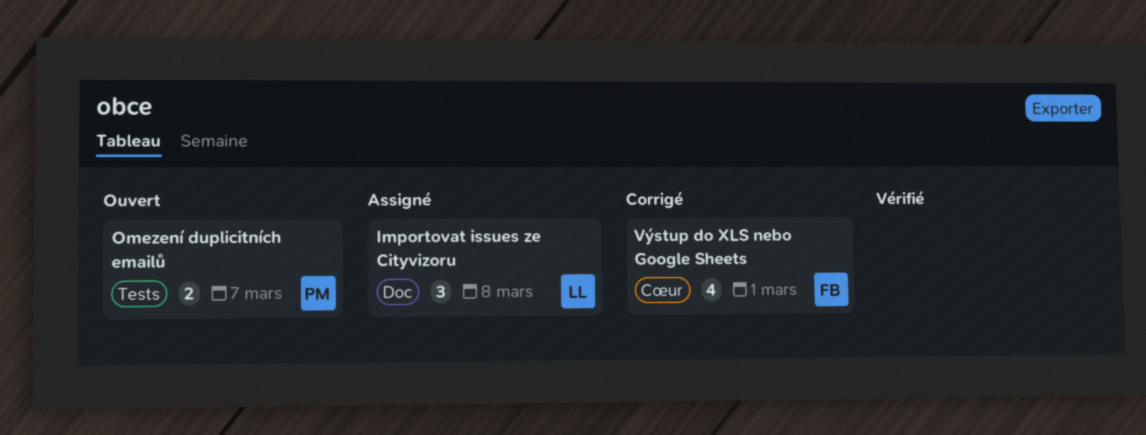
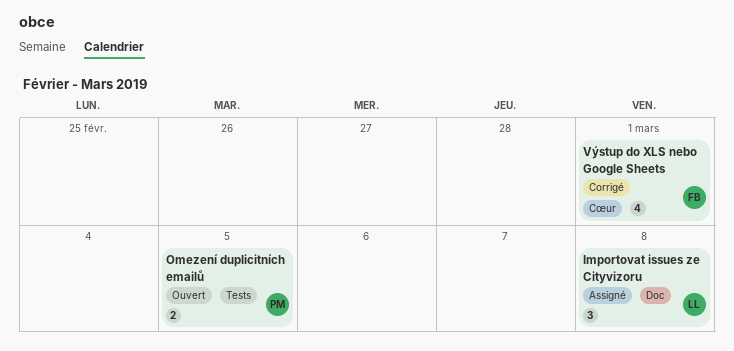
Omezení duplicitních emailů, due: Mar 7 -> Mar 5

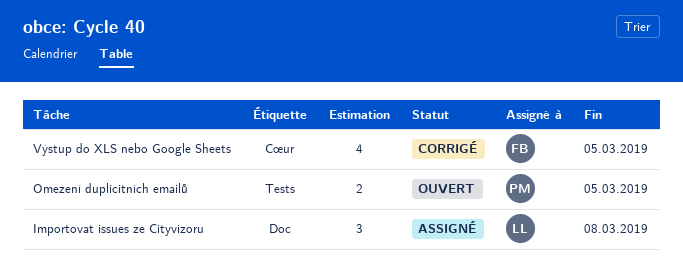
Výstup do XLS nebo Google Sheets, due: Mar 1 -> Mar 5

